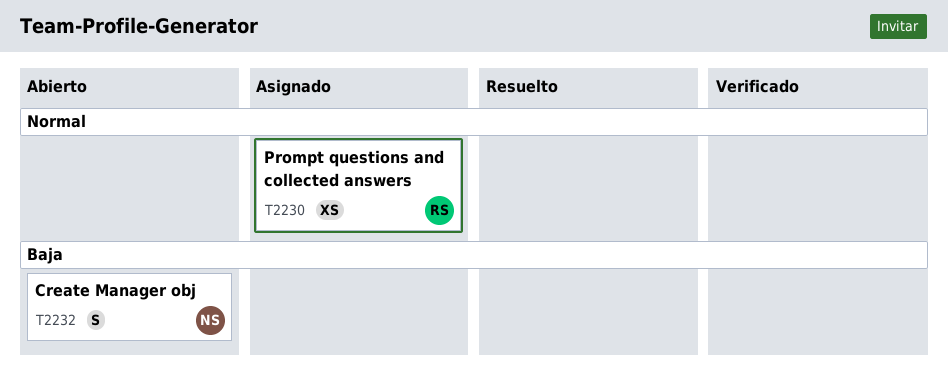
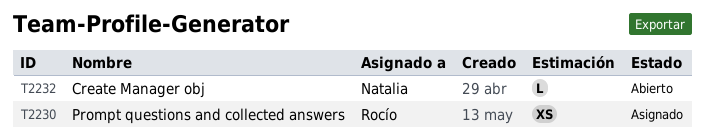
T2232, estimate: S -> L

